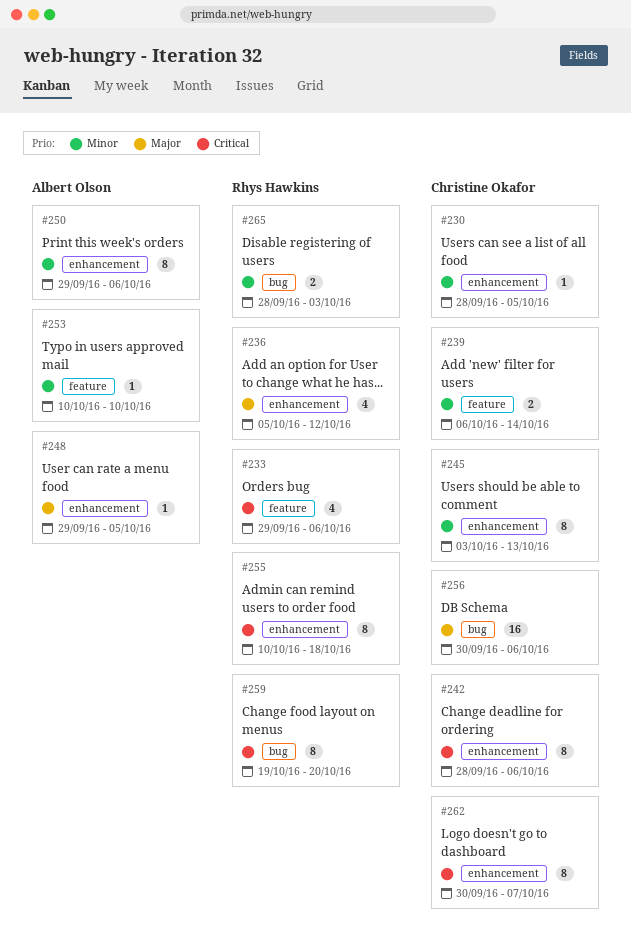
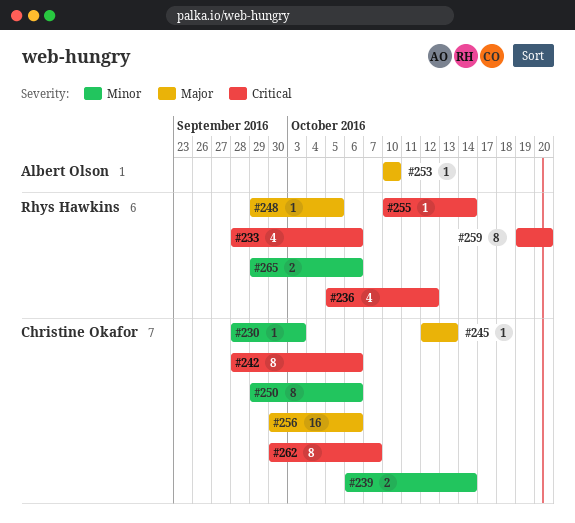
#230, due: Oct 5 -> Oct 3
#233, start: Sep 29 -> Sep 28
#236, priority: Major -> Critical
#245, priority: Minor -> Major
#245, estimate: 8 -> 1
#245, start: Oct 3 -> Oct 12
#248, owner: Albert Olson -> Rhys Hawkins
#250, owner: Albert Olson -> Christine Okafor
#253, priority: Minor -> Major
#255, estimate: 8 -> 1
#255, due: Oct 18 -> Oct 14
#265, start: Sep 28 -> Sep 29
#265, due: Oct 3 -> Oct 6

